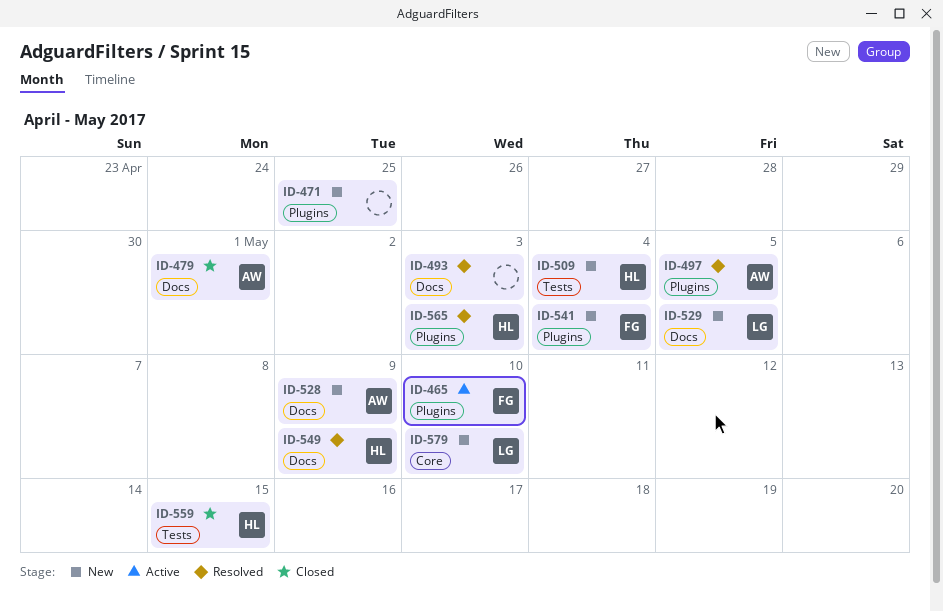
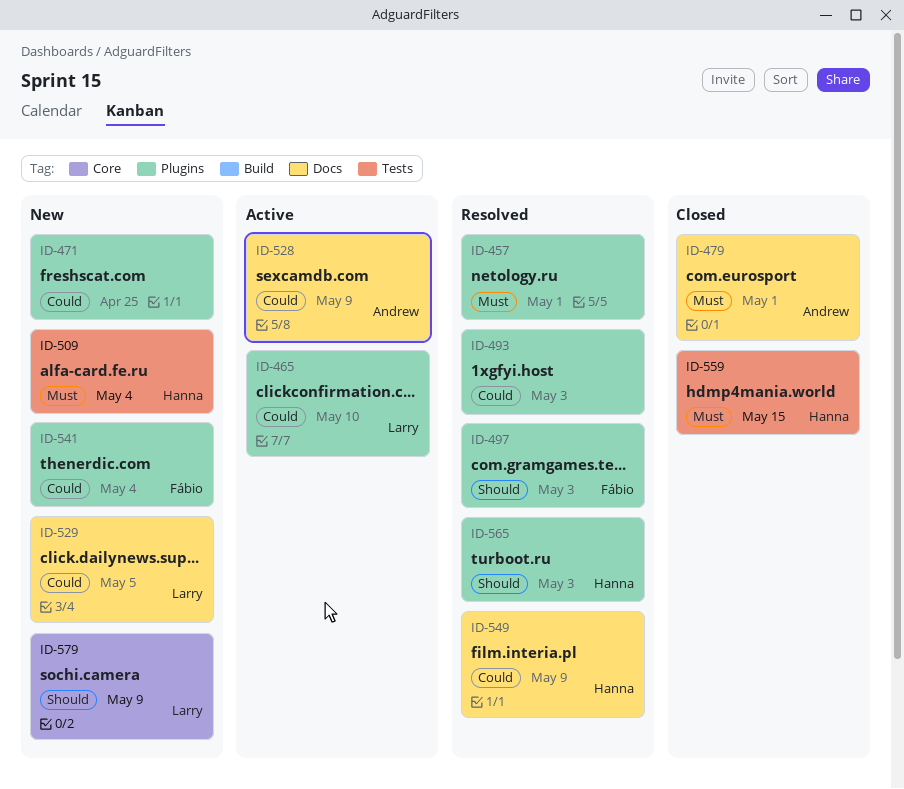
ID-457: none -> present
ID-465, owner: Fábio -> Larry
ID-493, label: Docs -> Plugins
ID-497, owner: Andrew -> Fábio
ID-497, due: May 5 -> May 3
ID-528, status: New -> Active
ID-579, due: May 10 -> May 9

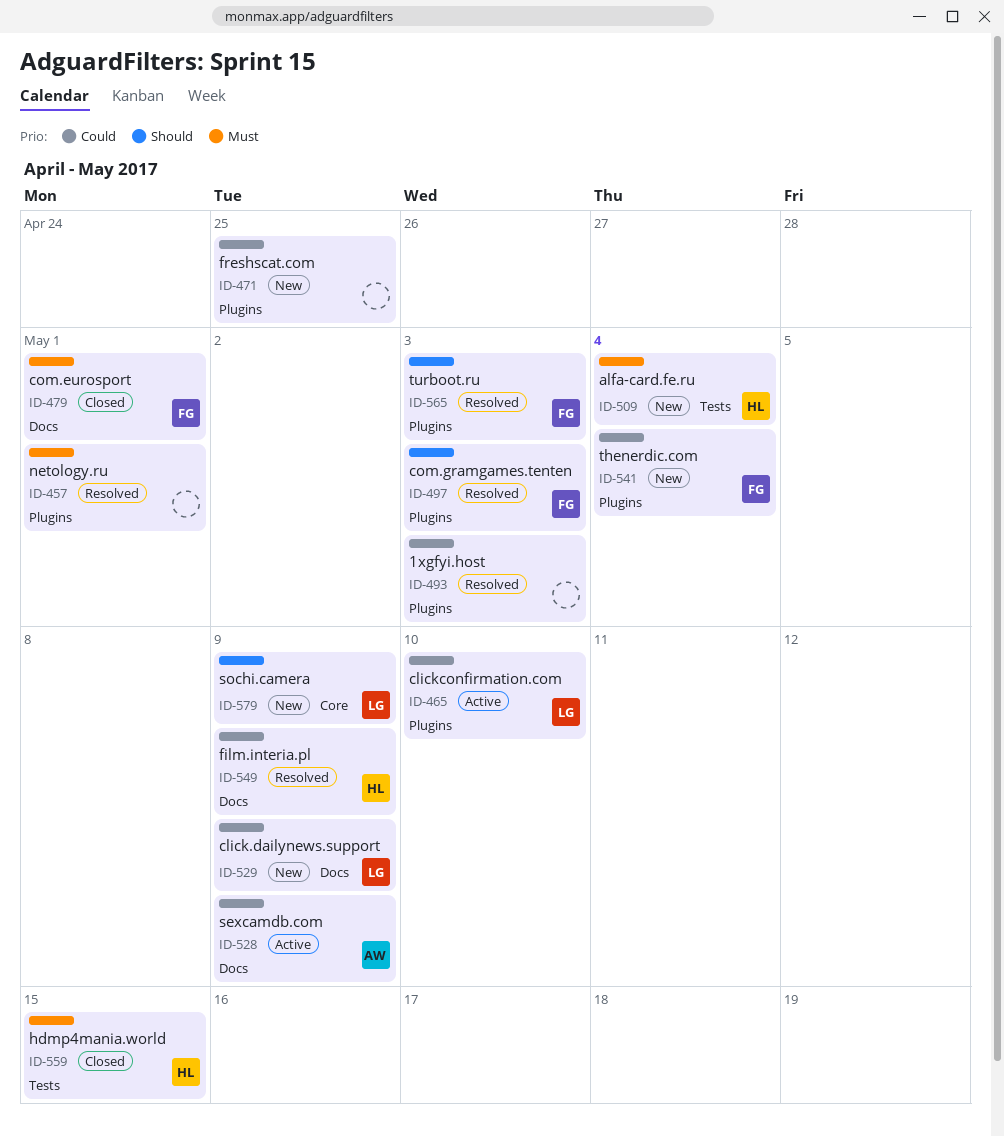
ID-479, owner: Andrew -> Fábio
ID-529, due: May 5 -> May 9
ID-565, owner: Hanna -> Fábio

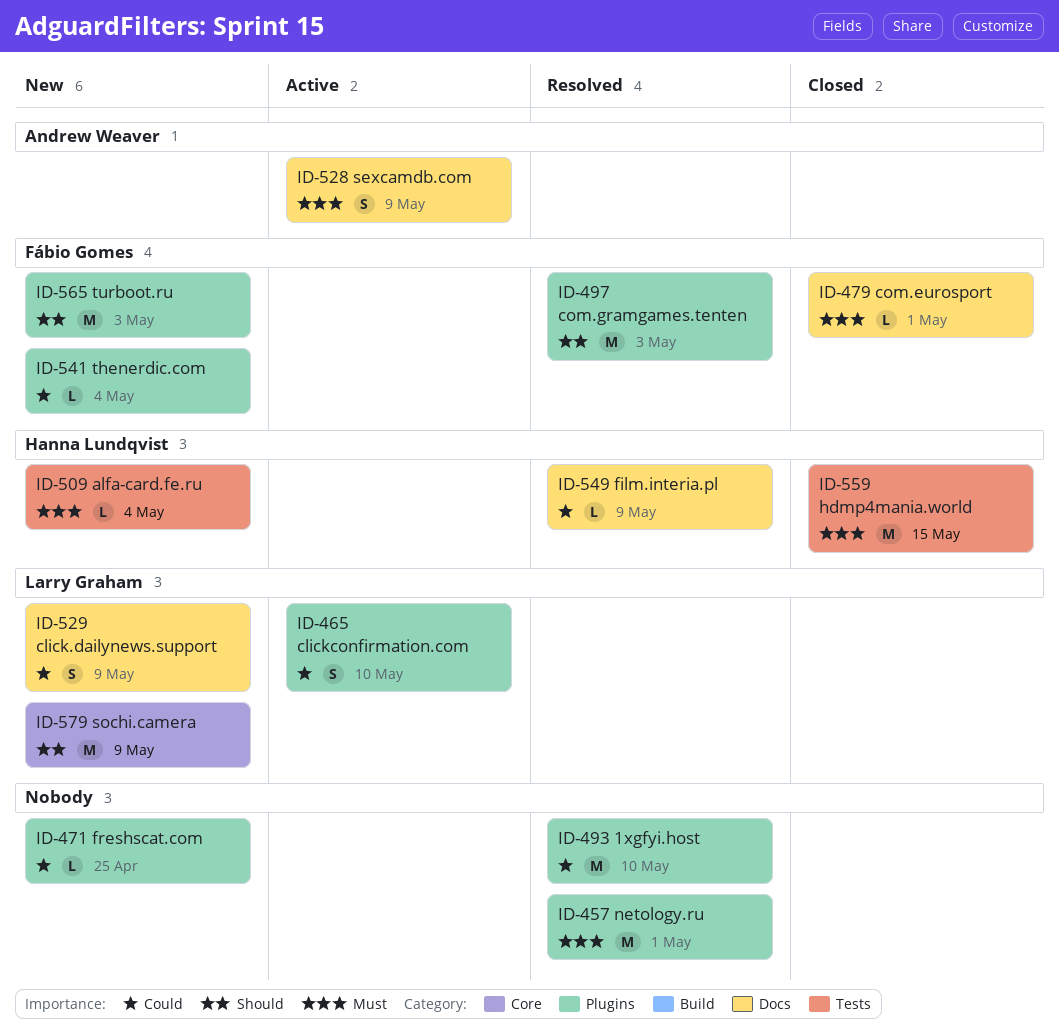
ID-493, due: May 3 -> May 10
ID-528, priority: Could -> Must
ID-565, status: Resolved -> New

